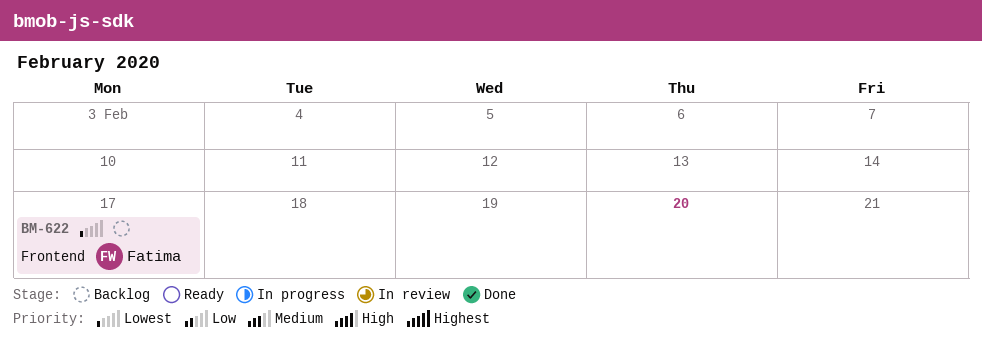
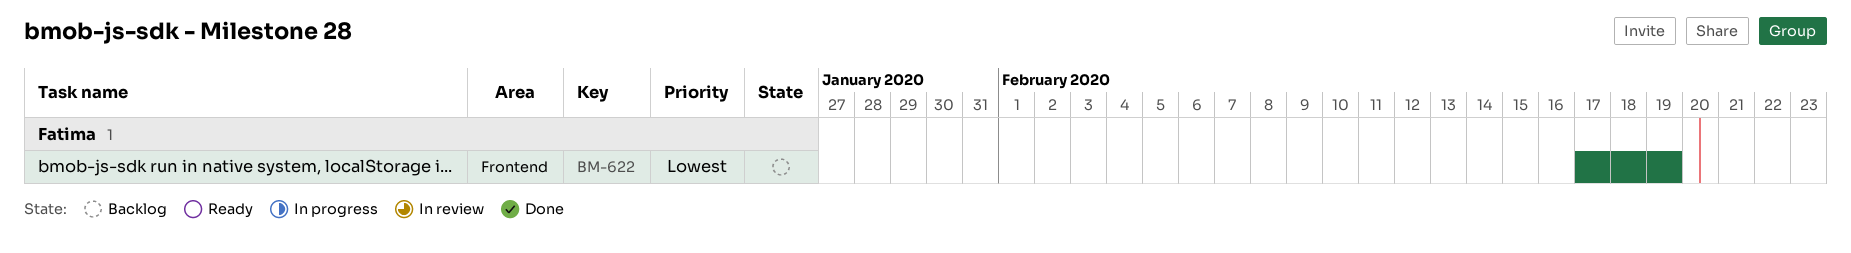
BM-622, due: Feb 17 -> Feb 19

